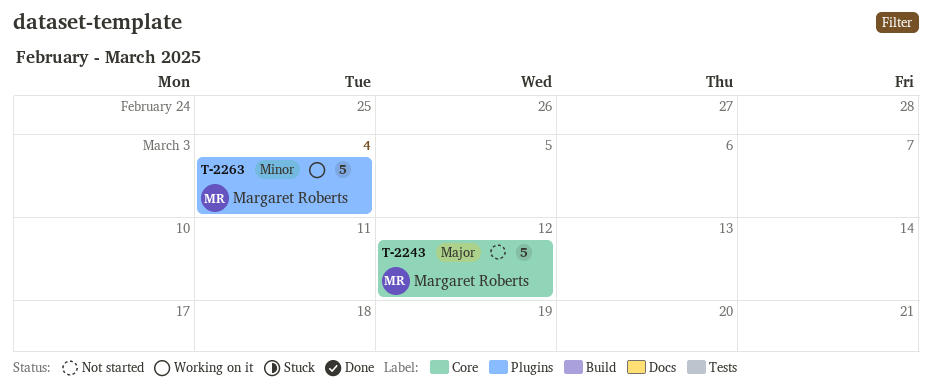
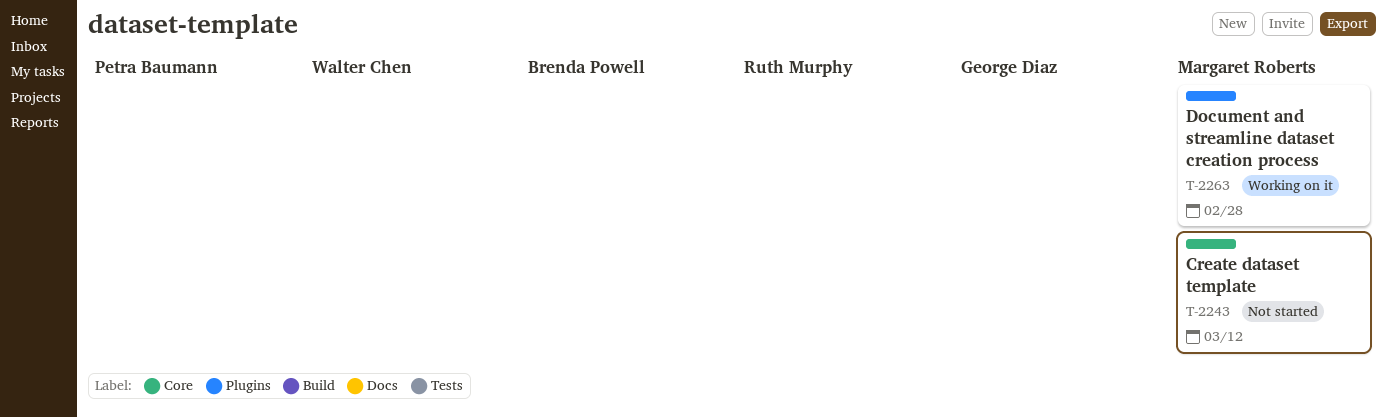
T-2263, due: Mar 4 -> Feb 28

